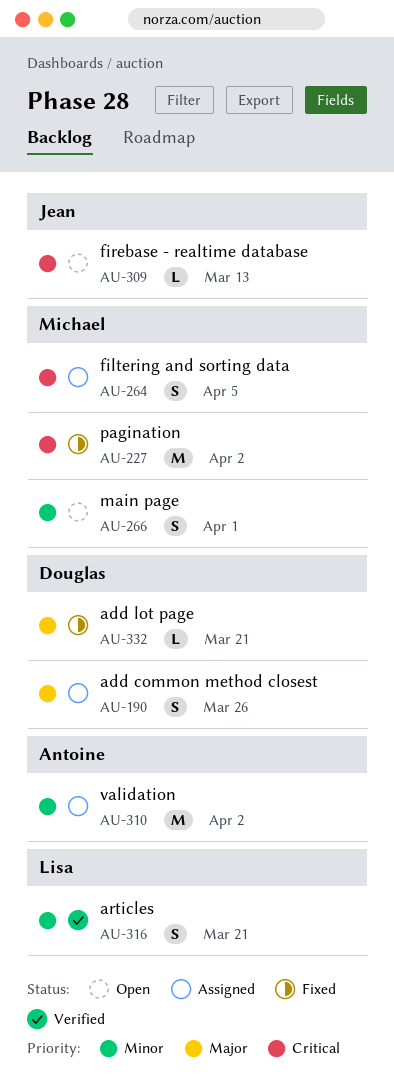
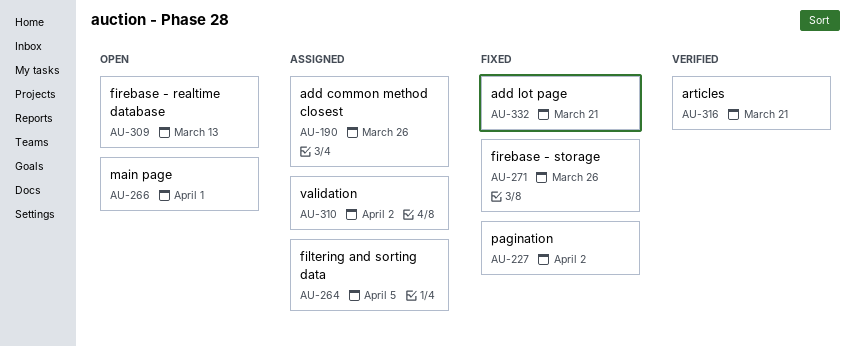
AU-271: none -> present

